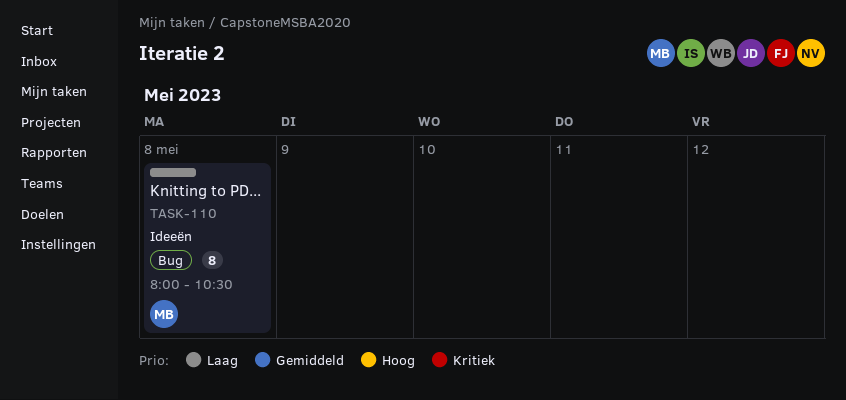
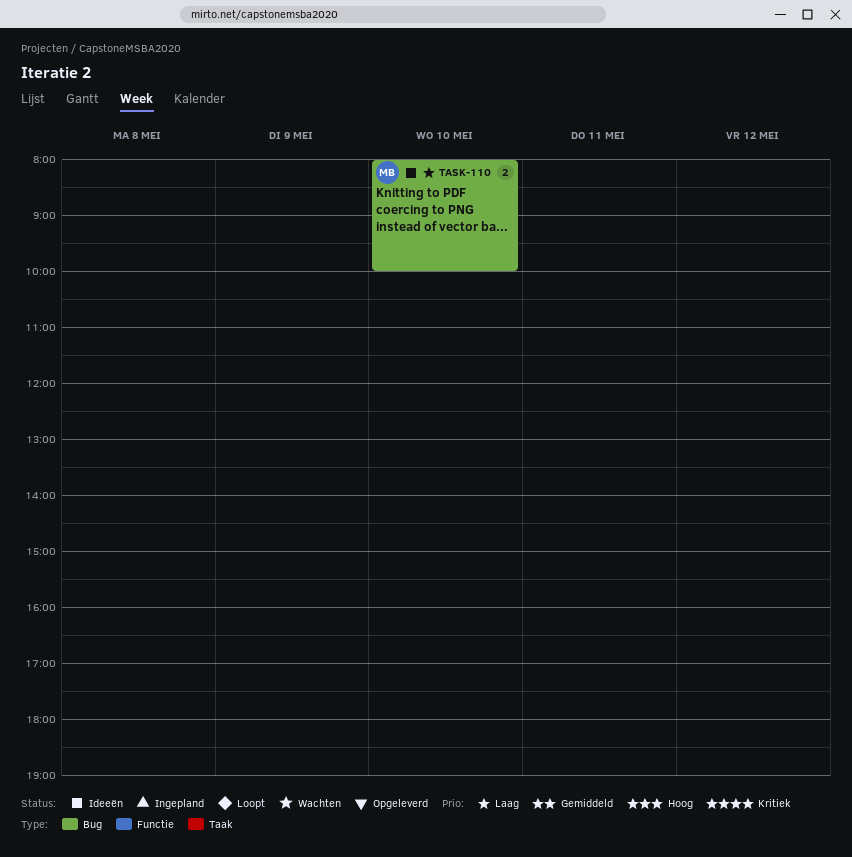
TASK-110, estimate: 8 -> 2
TASK-110, day: May 8 -> May 10
TASK-110, ends: 10:30 -> 10:00

